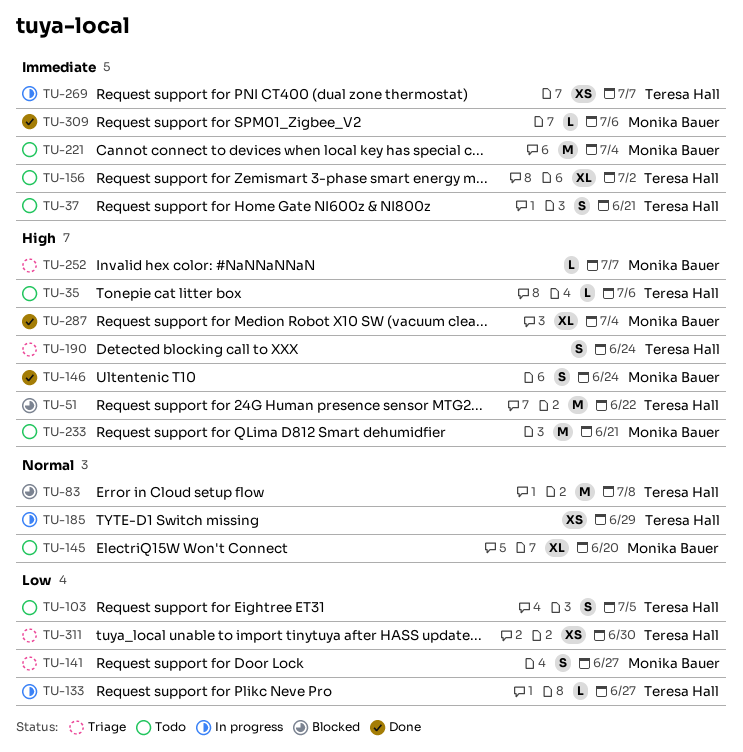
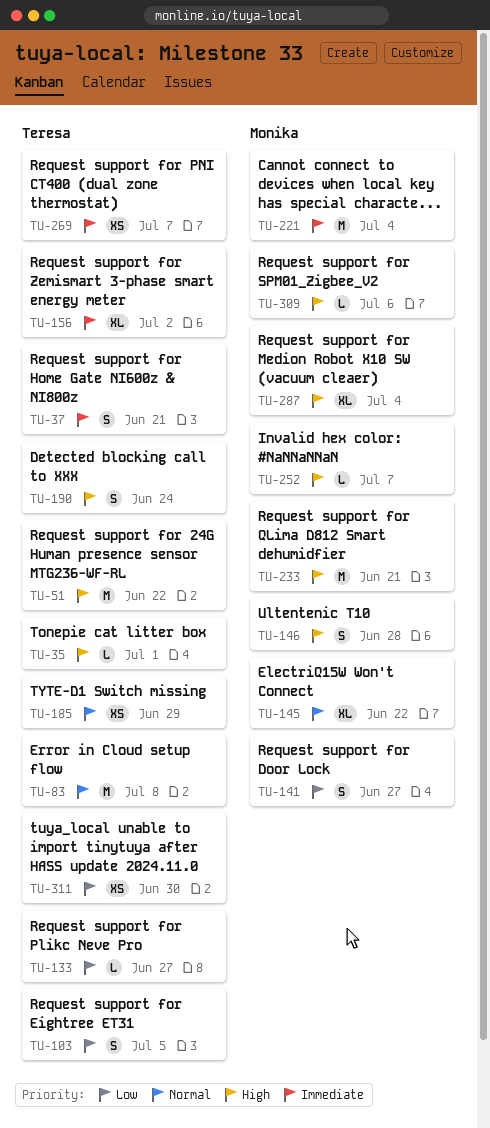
TU-35, due: Jul 6 -> Jul 1
TU-145, due: Jun 20 -> Jun 22
TU-146, due: Jun 24 -> Jun 28
TU-309, priority: Immediate -> High

